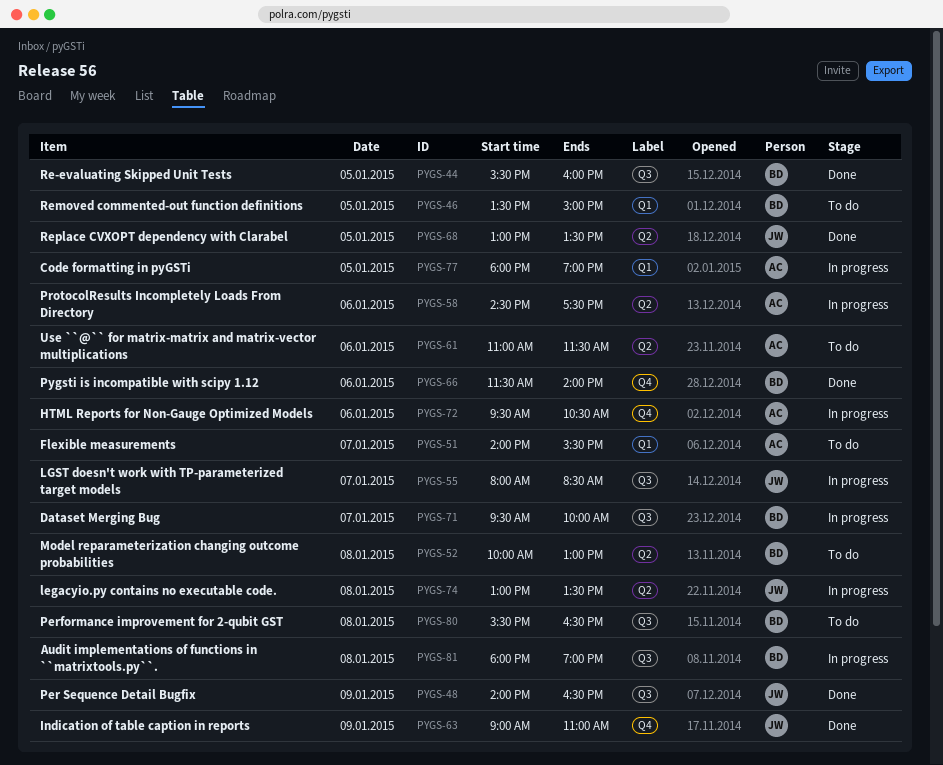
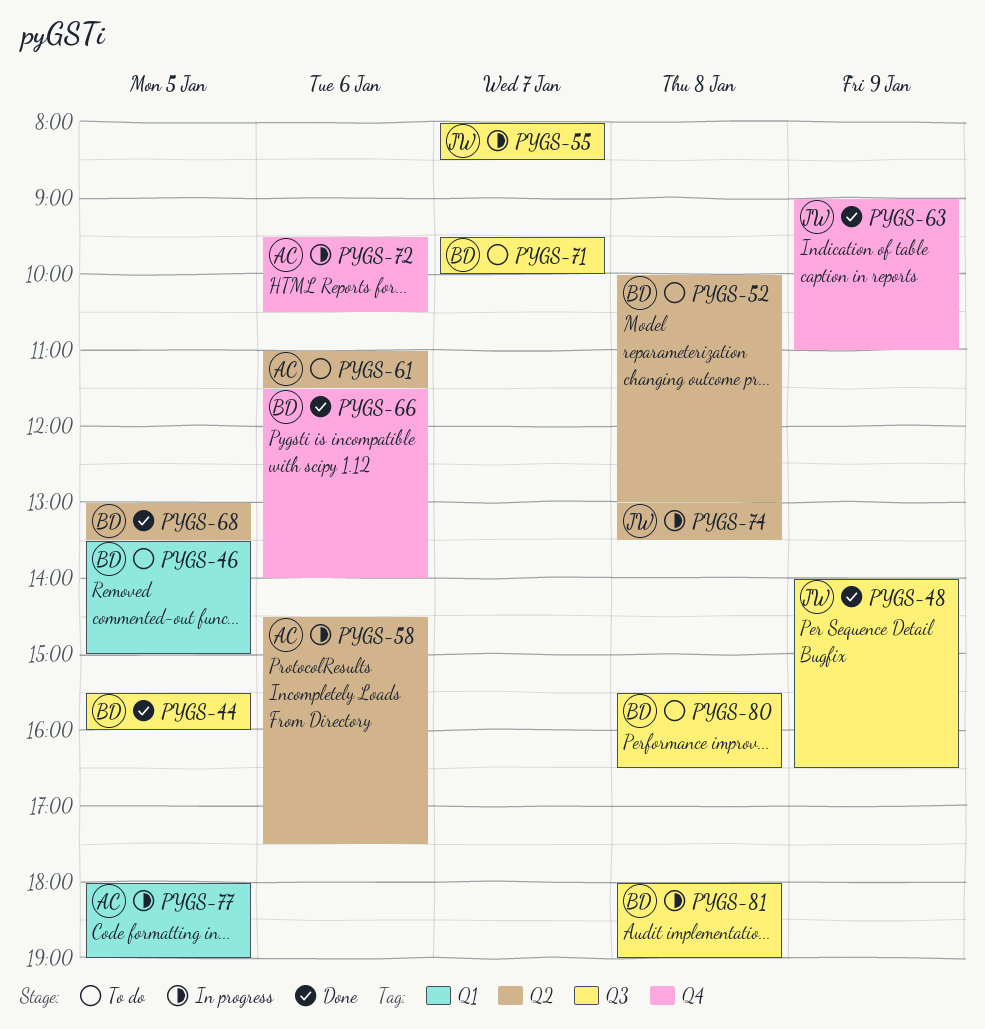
PYGS-51: present -> none
PYGS-68, owner: JW -> BD
PYGS-71, status: In progress -> To do

